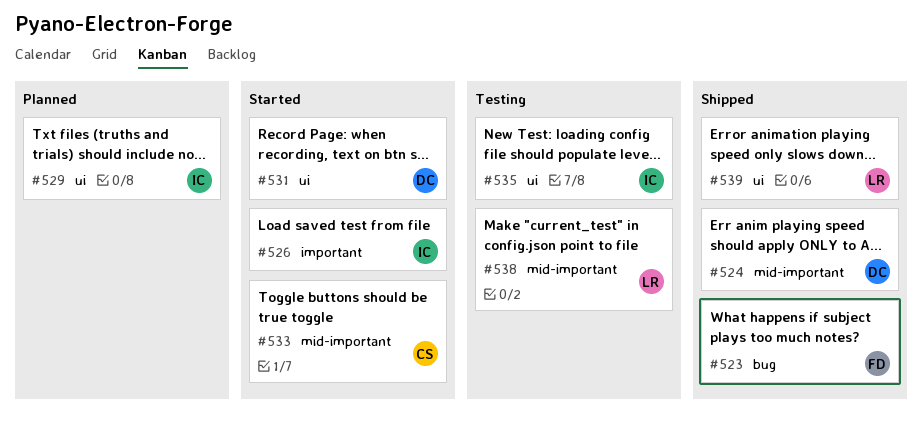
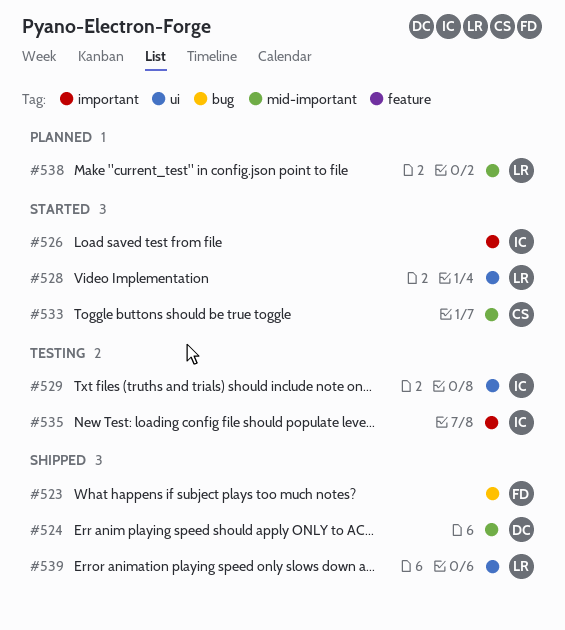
#528: none -> present
#529, status: Planned -> Testing
#531: present -> none
#535, label: ui -> important
#538, status: Testing -> Planned

